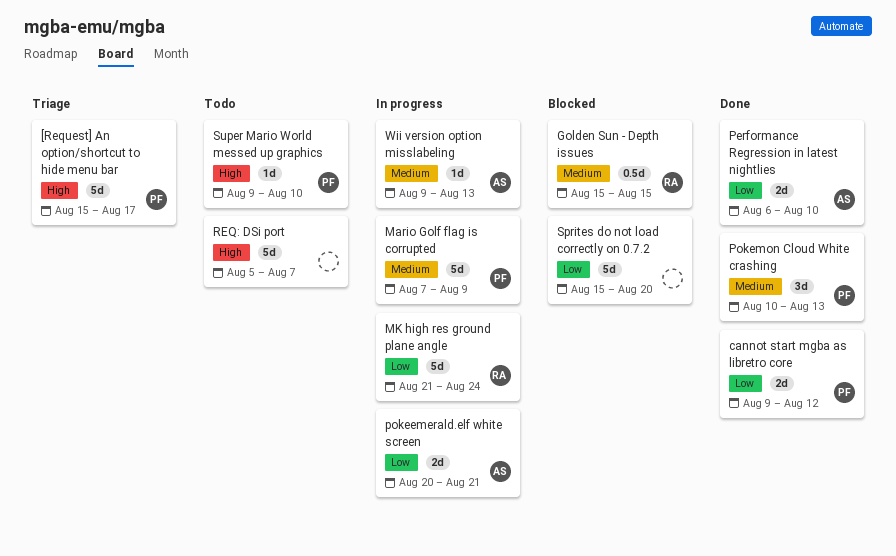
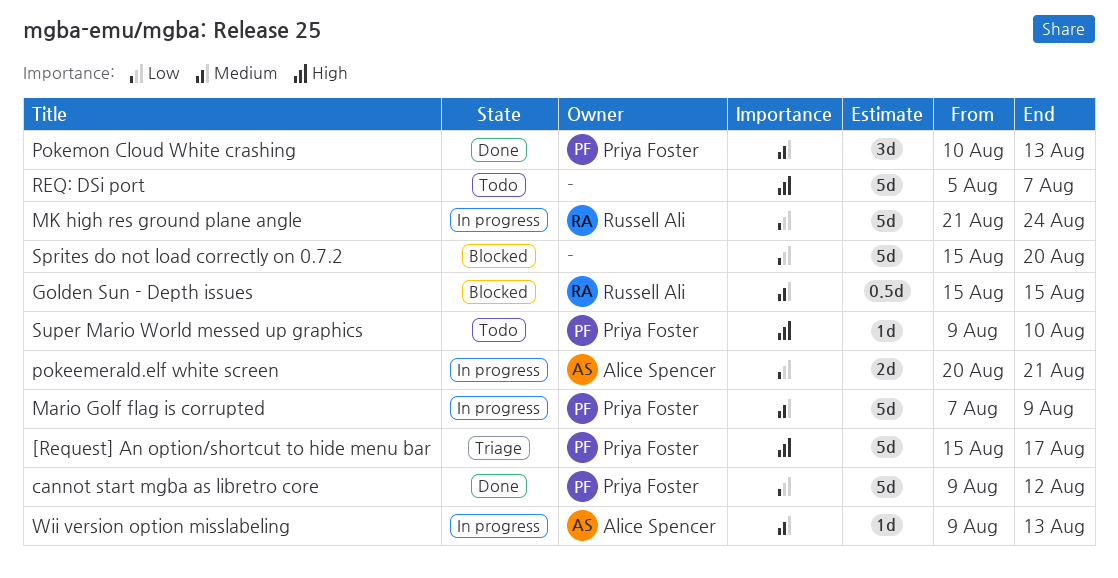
cannot start mgba as libretro core, estimate: 2d -> 5d
Performance Regression in latest nightlies: present -> none

